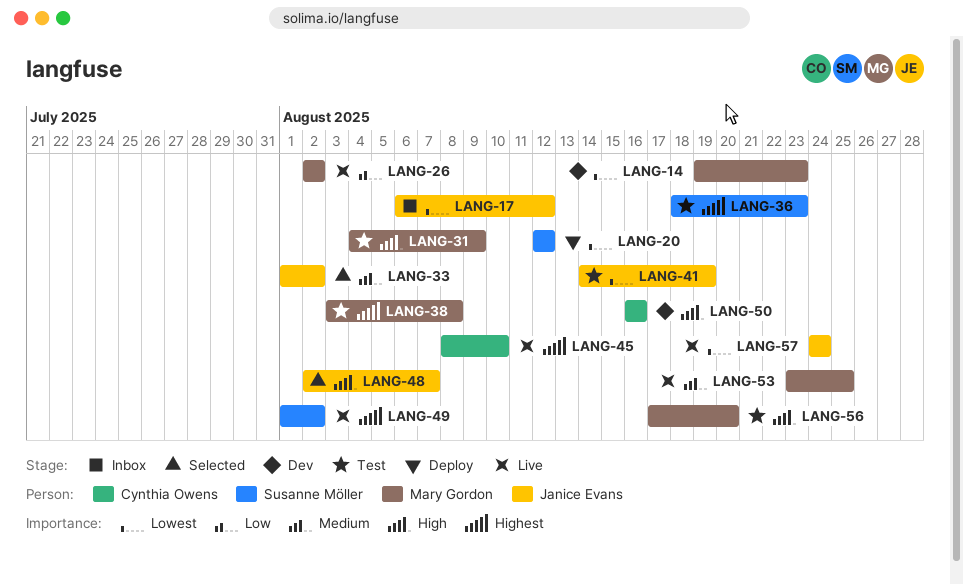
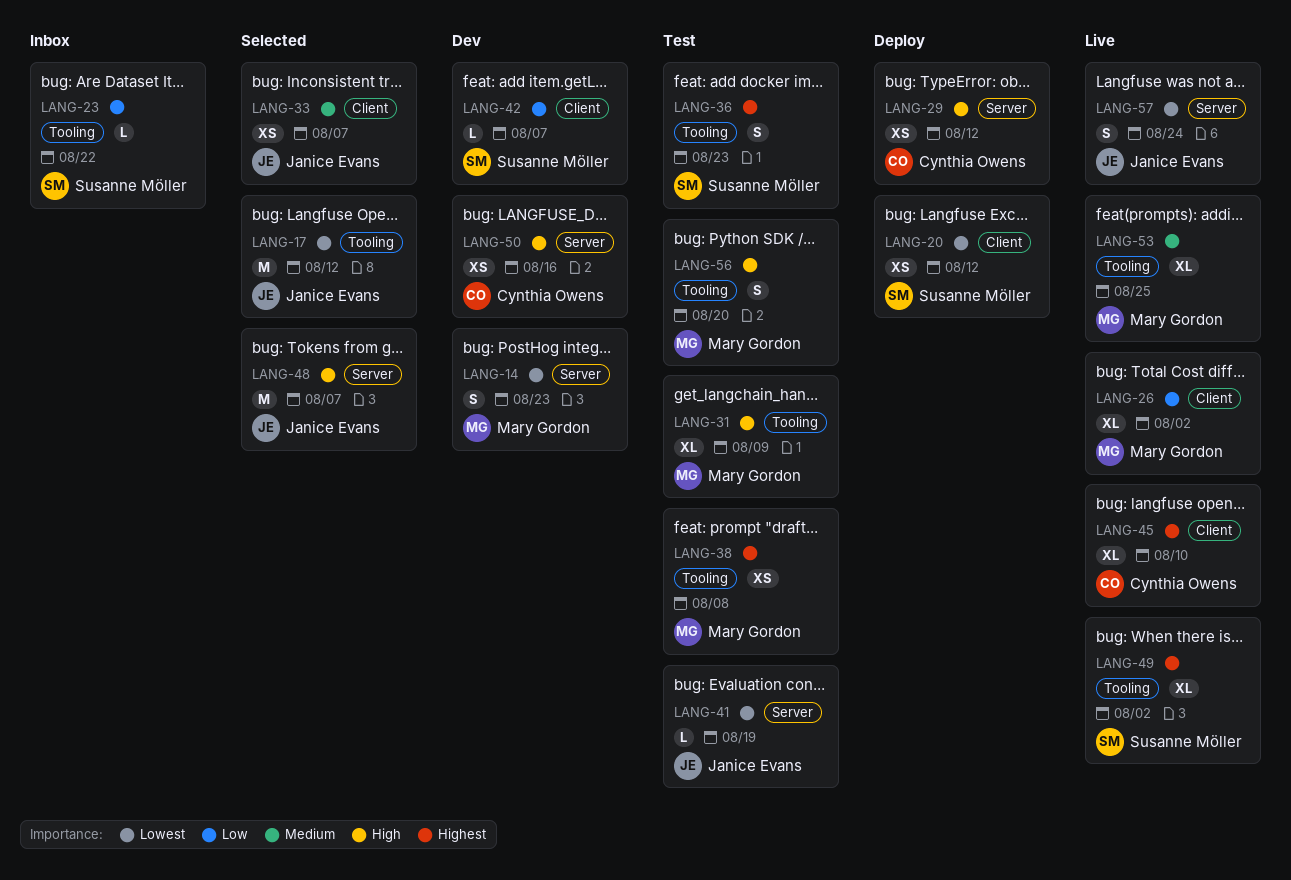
LANG-17, status: Inbox -> Selected
LANG-23: none -> present
LANG-29: none -> present
LANG-33, due: Aug 2 -> Aug 7
LANG-42: none -> present

